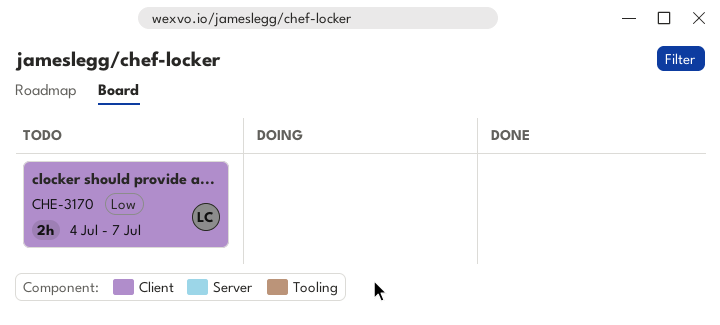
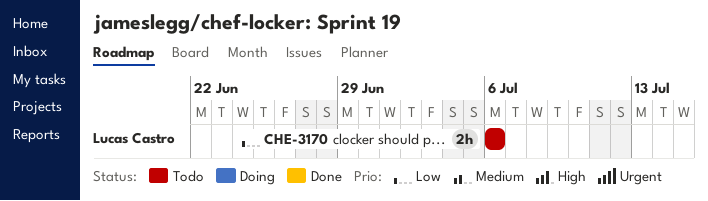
CHE-3170, start: Jul 4 -> Jul 6
CHE-3170, due: Jul 7 -> Jul 6

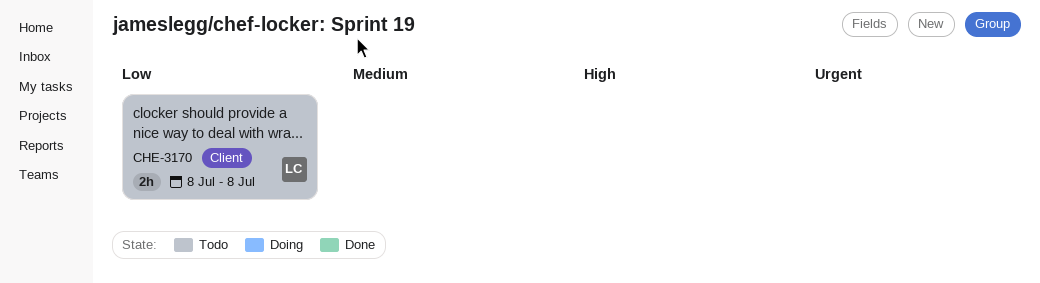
CHE-3170, start: Jul 6 -> Jul 8
CHE-3170, due: Jul 6 -> Jul 8

